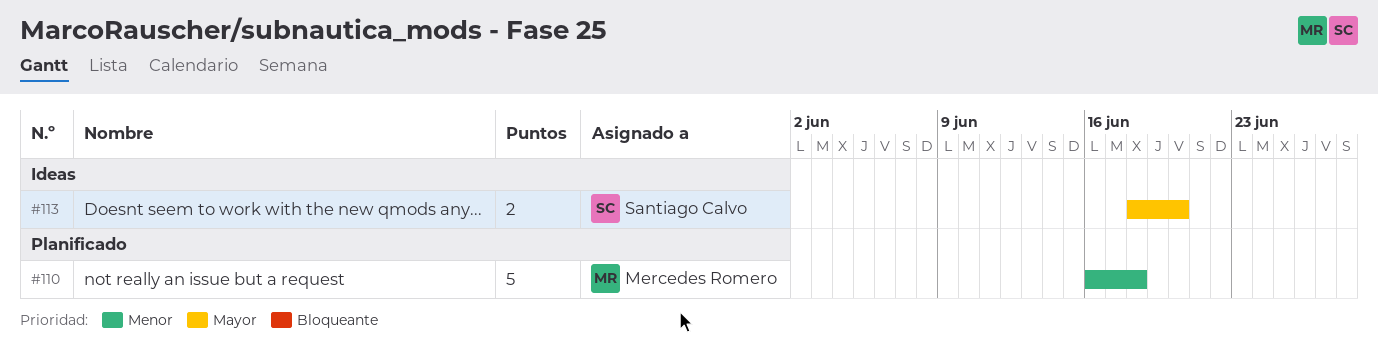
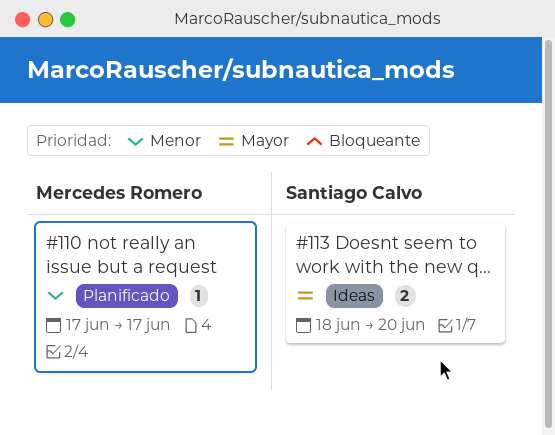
#110, estimate: 5 -> 1
#110, start: Jun 16 -> Jun 17
#110, due: Jun 18 -> Jun 17

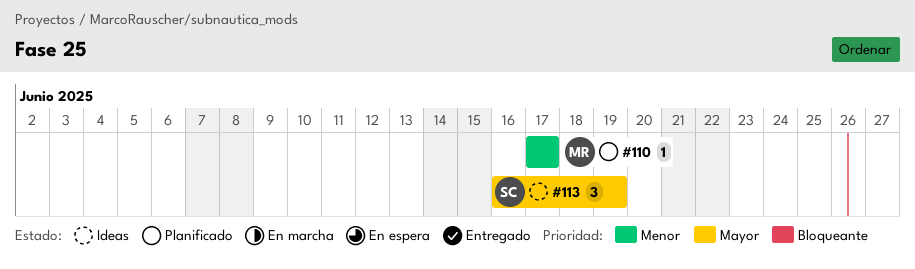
#113, estimate: 2 -> 3
#113, start: Jun 18 -> Jun 16
#113, due: Jun 20 -> Jun 19

